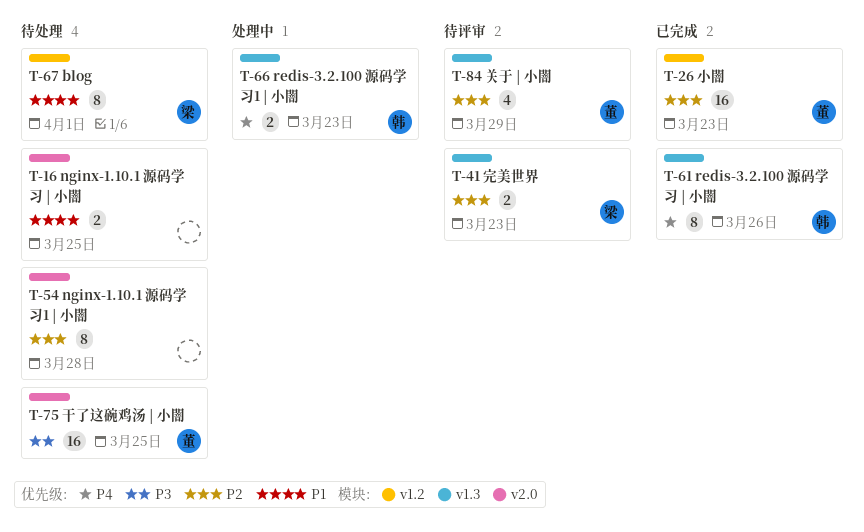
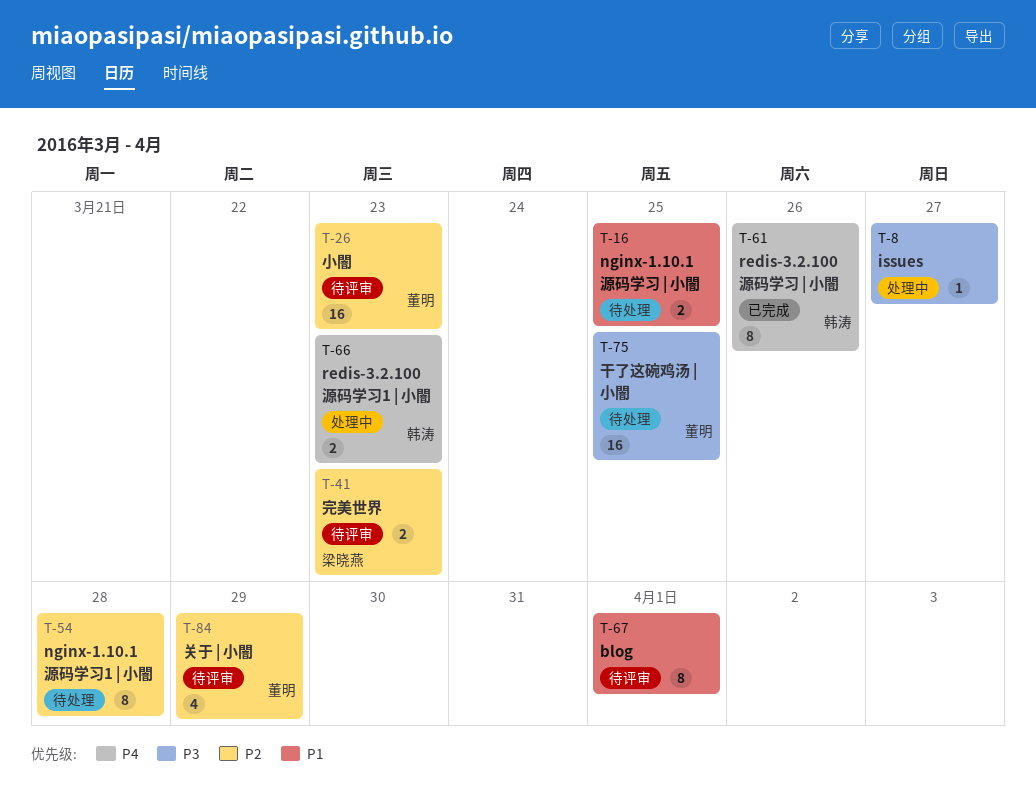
T-8: none -> present
T-26, status: 已完成 -> 待评审
T-67, status: 待处理 -> 待评审
T-67, owner: 梁晓燕 -> none

